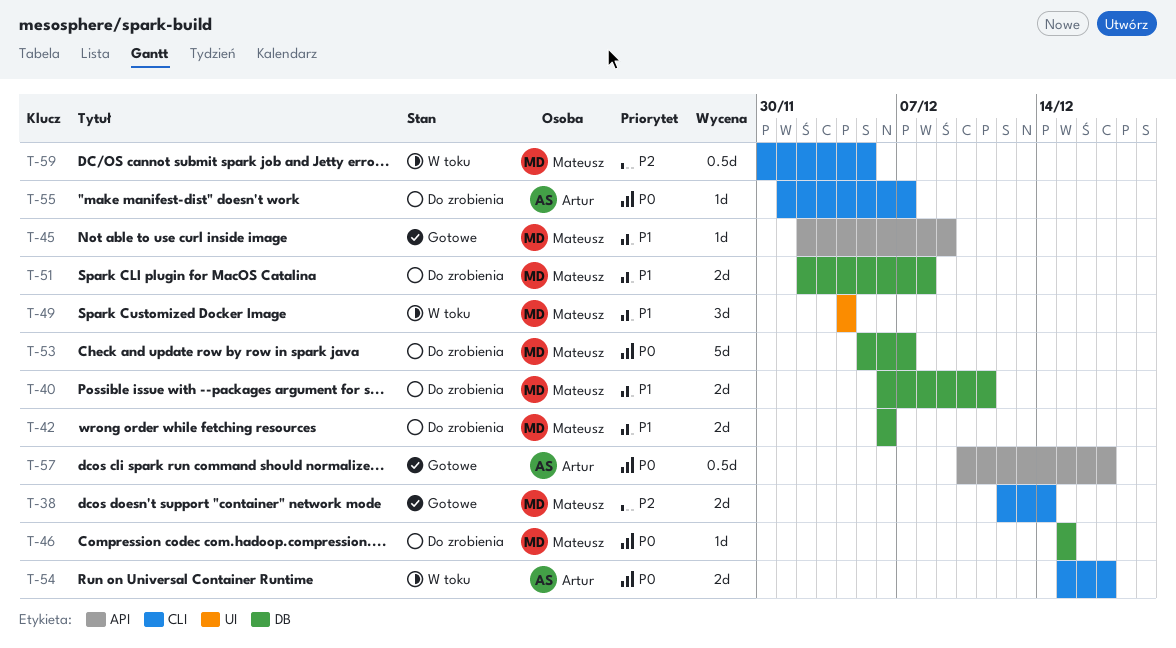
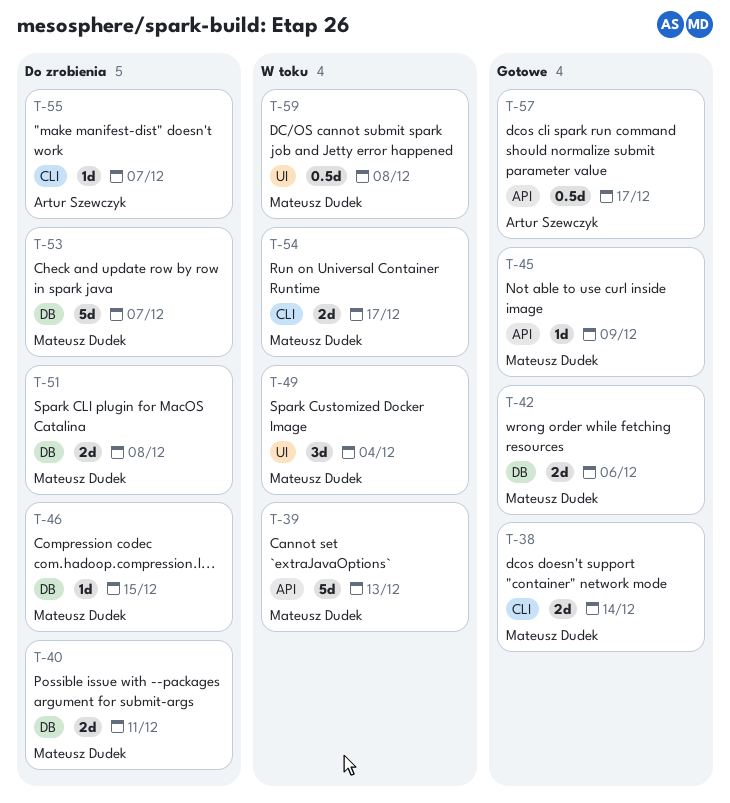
T-39: none -> present
T-42, status: Do zrobienia -> Gotowe
T-54, owner: Artur Szewczyk -> Mateusz Dudek
T-59, label: CLI -> UI
T-59, due: Dec 5 -> Dec 8

